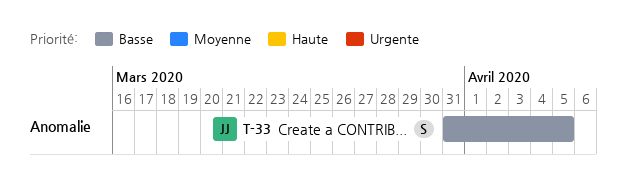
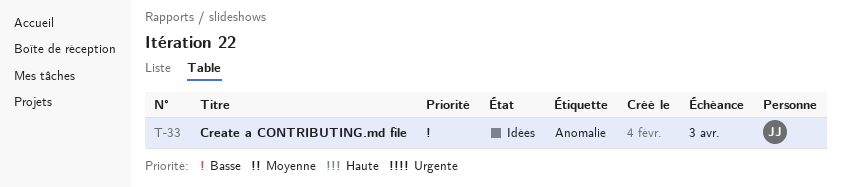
T-33, due: Apr 5 -> Apr 3

